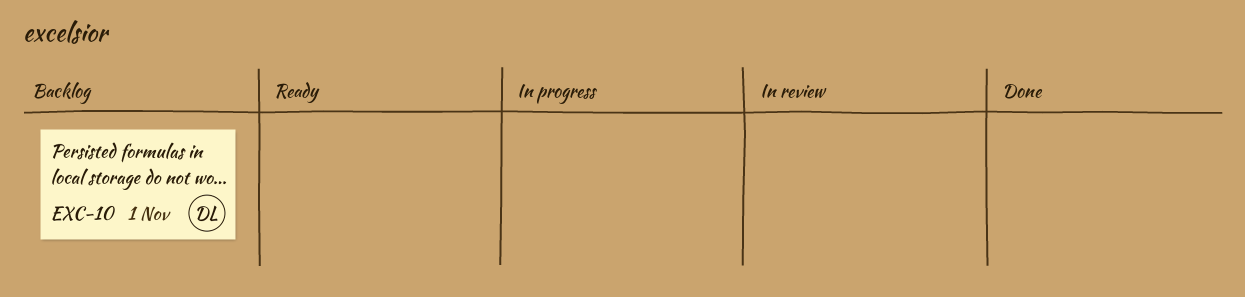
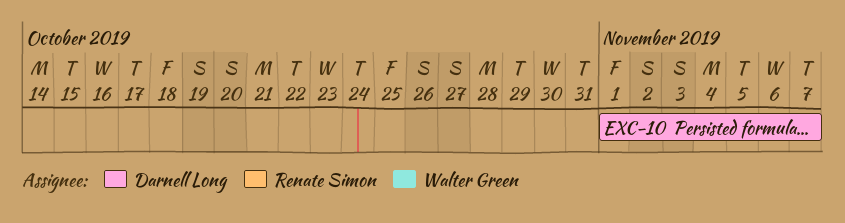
EXC-10, due: Nov 1 -> Nov 7

